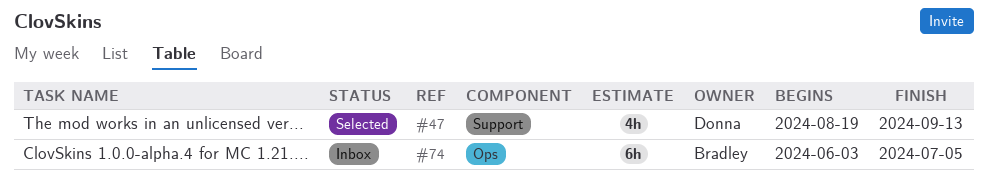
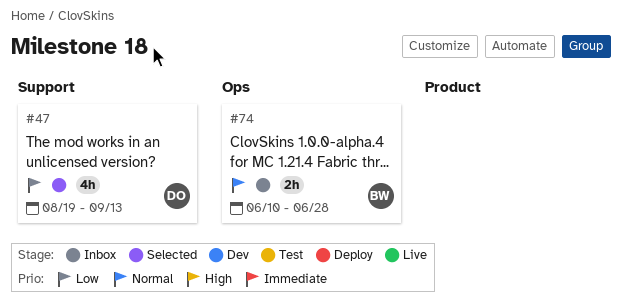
#74, estimate: 6h -> 2h
#74, start: Jun 3 -> Jun 10
#74, due: Jul 5 -> Jun 28

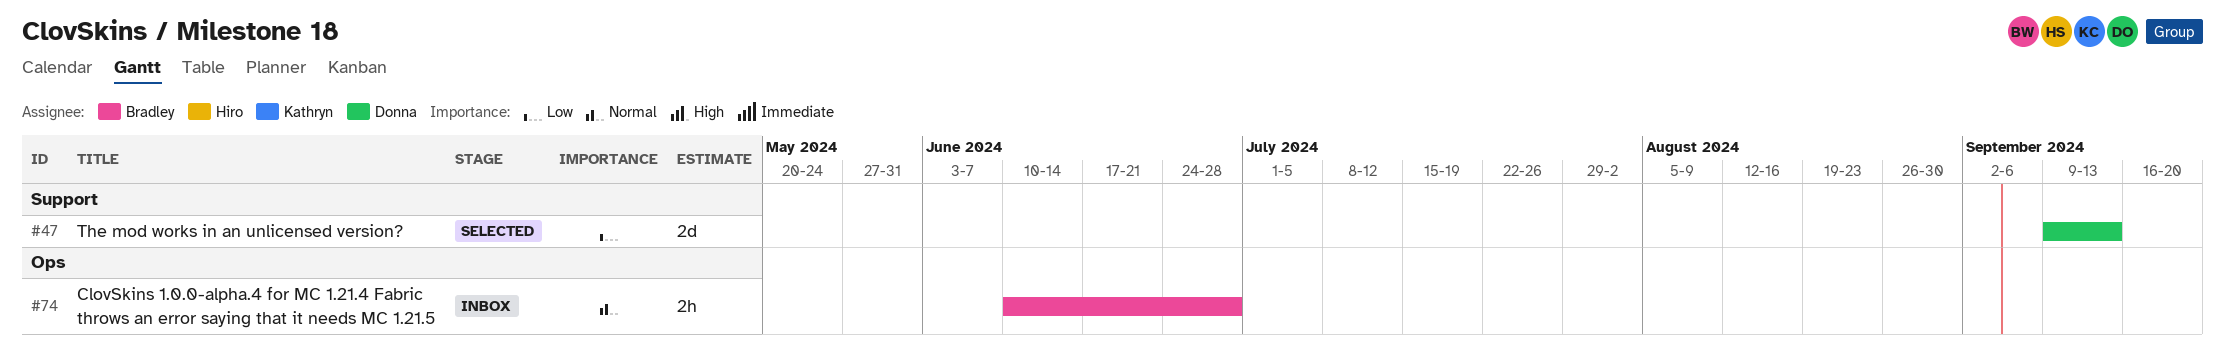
#47, estimate: 4h -> 2d
#47, start: Aug 19 -> Sep 9

